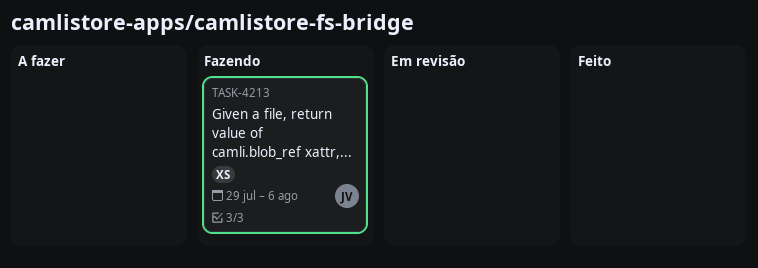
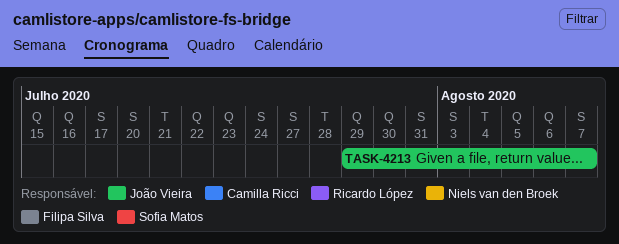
TASK-4213, due: Aug 6 -> Aug 7

